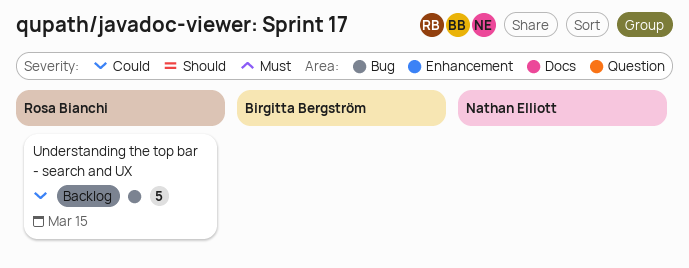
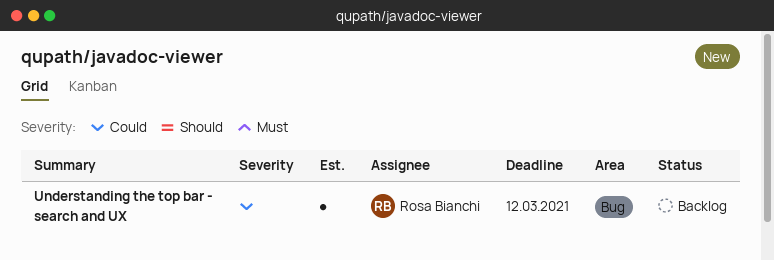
Understanding the top bar - search and UX, estimate: 5 -> 1
Understanding the top bar - search and UX, due: Mar 15 -> Mar 12

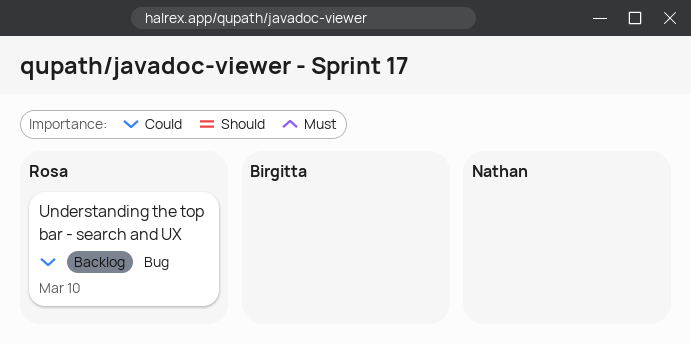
Understanding the top bar - search and UX, due: Mar 12 -> Mar 10

